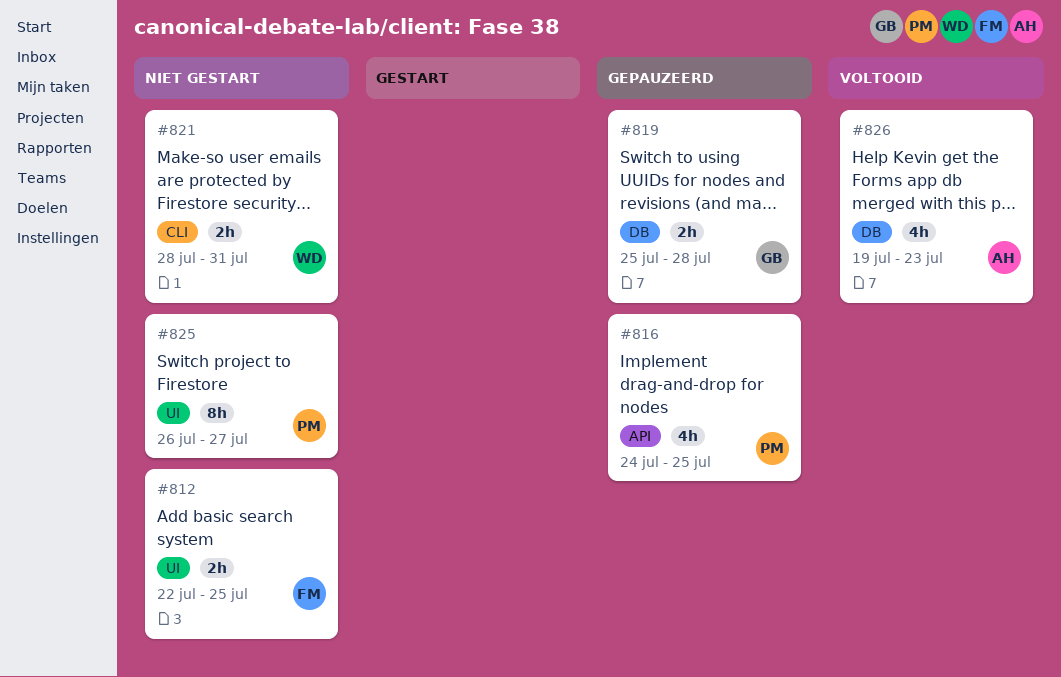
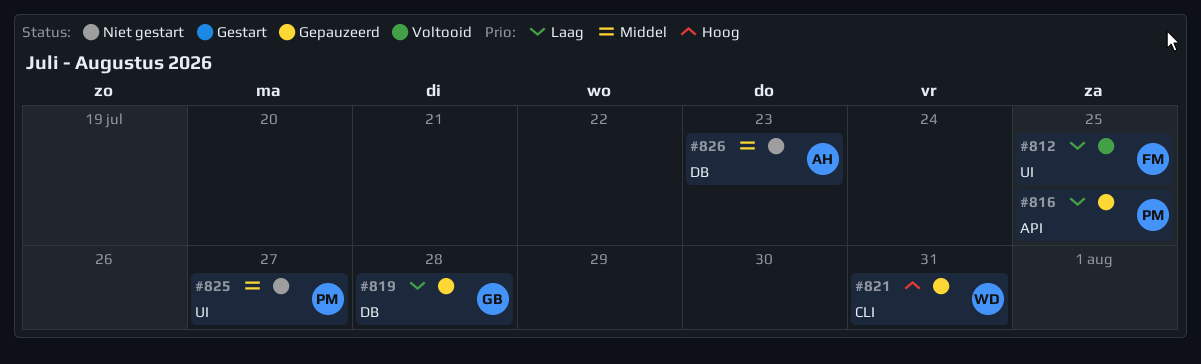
#812, status: Niet gestart -> Voltooid
#821, status: Niet gestart -> Gepauzeerd
#826, status: Voltooid -> Niet gestart

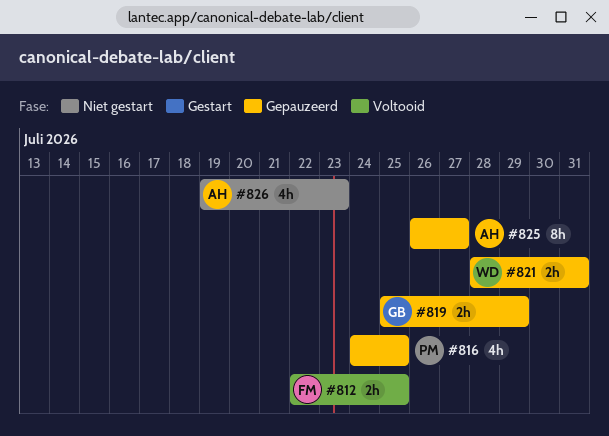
#819, due: Jul 28 -> Jul 29
#825, status: Niet gestart -> Gepauzeerd
#825, owner: PM -> AH

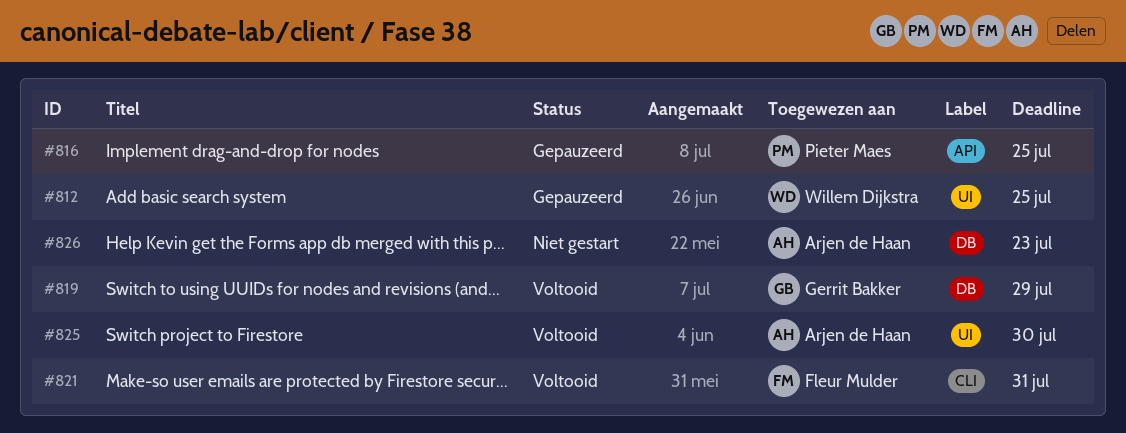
#812, status: Voltooid -> Gepauzeerd
#812, owner: Fleur Mulder -> Willem Dijkstra
#819, status: Gepauzeerd -> Voltooid
#821, status: Gepauzeerd -> Voltooid
#821, owner: Willem Dijkstra -> Fleur Mulder
#825, status: Gepauzeerd -> Voltooid
#825, due: Jul 27 -> Jul 30

